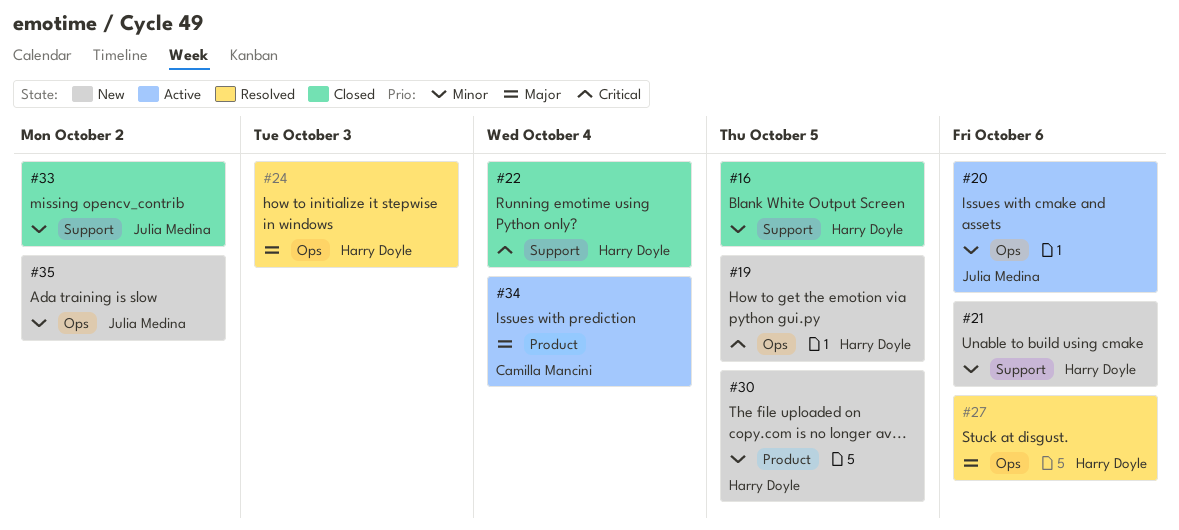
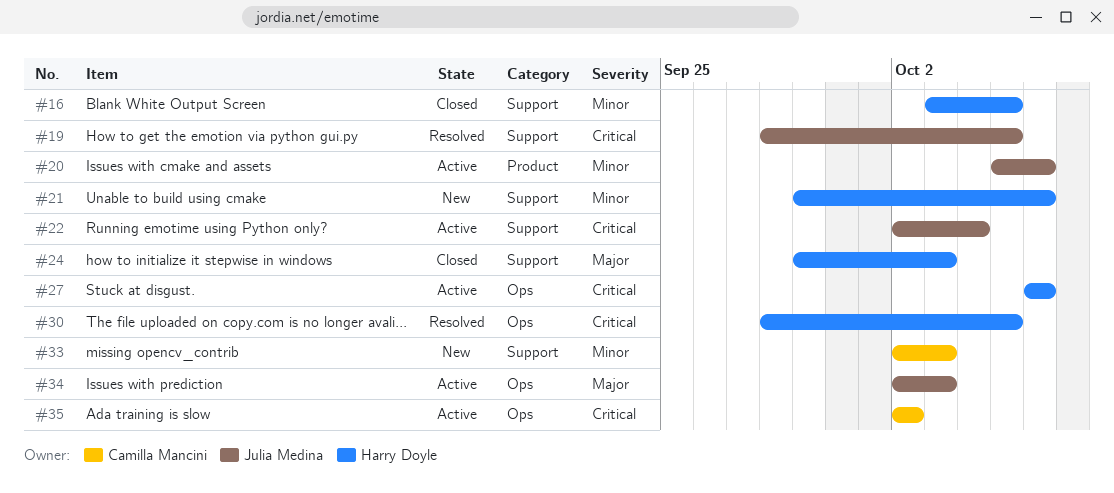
#19, status: New -> Resolved
#19, owner: Harry Doyle -> Julia Medina
#19, label: Ops -> Support
#20, label: Ops -> Product
#22, status: Closed -> Active
#22, owner: Harry Doyle -> Julia Medina
#24, status: Resolved -> Closed
#24, label: Ops -> Support
#27, status: Resolved -> Active
#27, priority: Major -> Critical
#30, status: New -> Resolved
#30, priority: Minor -> Critical
#30, label: Product -> Ops
#33, status: Closed -> New
#33, owner: Julia Medina -> Camilla Mancini
#33, due: Oct 2 -> Oct 3
#34, owner: Camilla Mancini -> Julia Medina
#34, label: Product -> Ops
#34, due: Oct 4 -> Oct 3
#35, status: New -> Active
#35, owner: Julia Medina -> Camilla Mancini
#35, priority: Minor -> Critical

